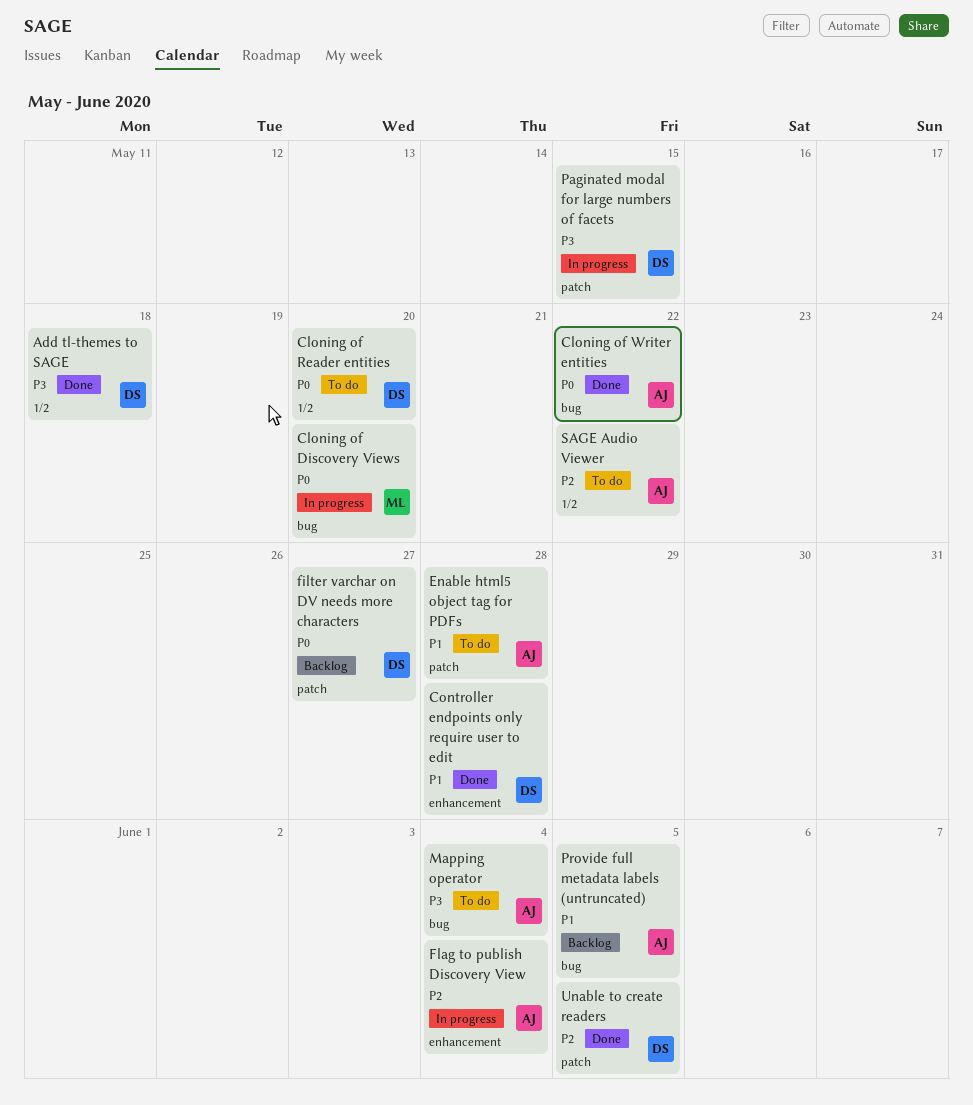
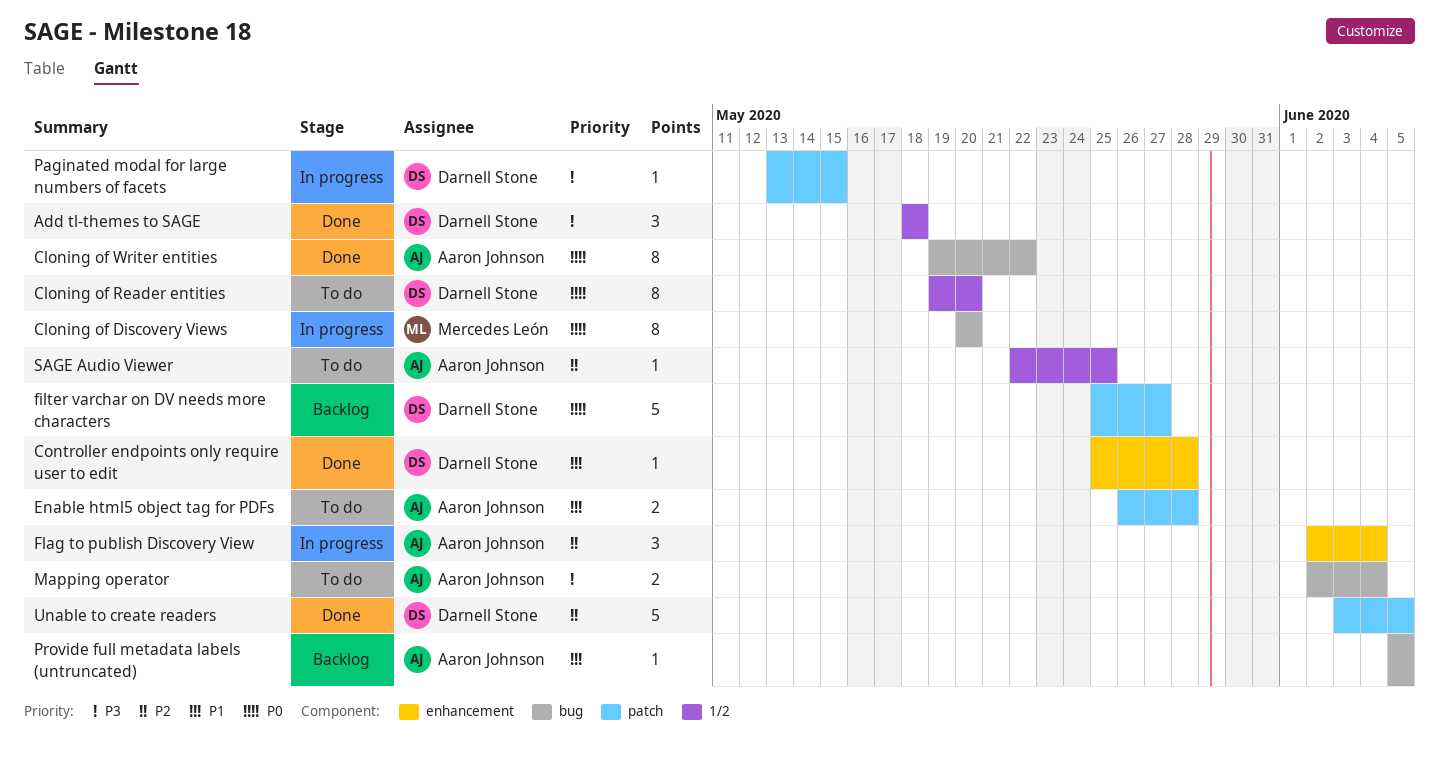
SAGE Audio Viewer, due: May 22 -> May 25

